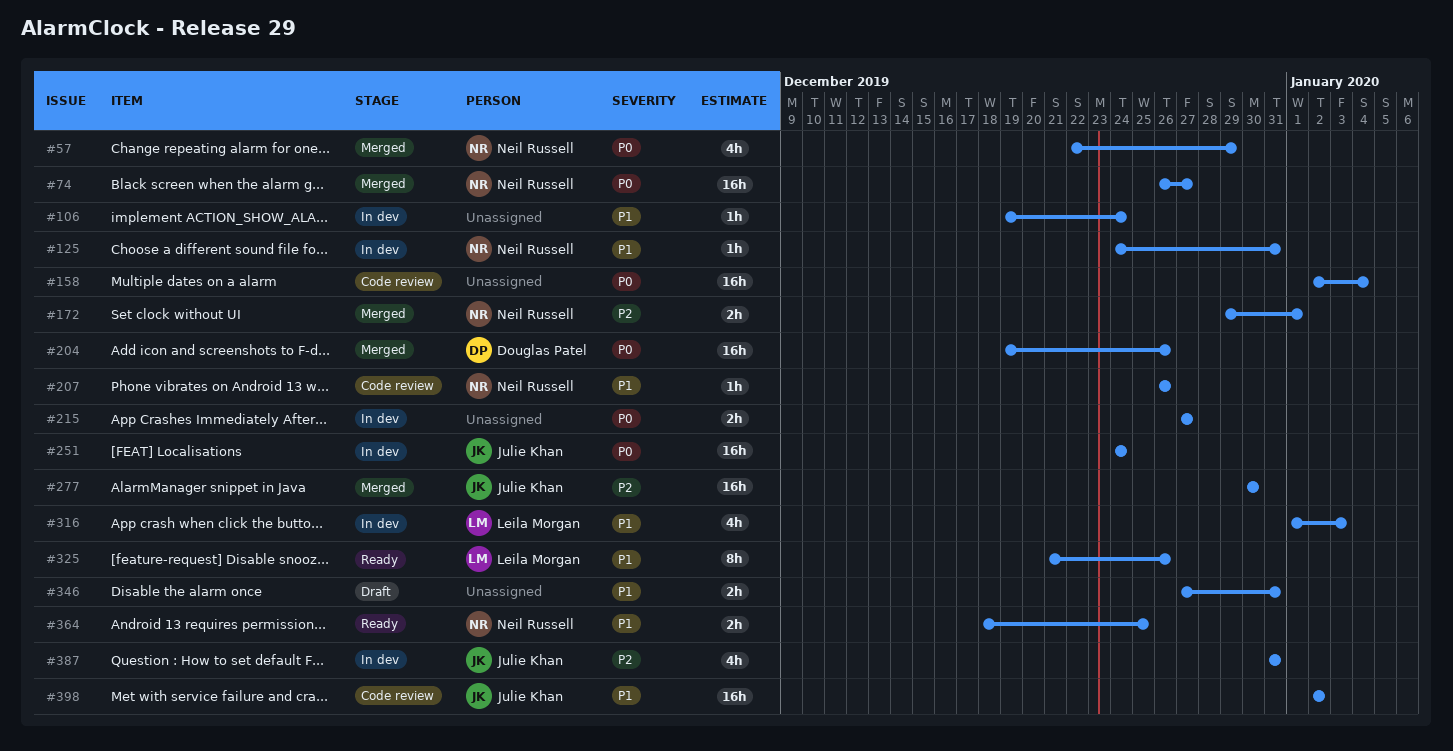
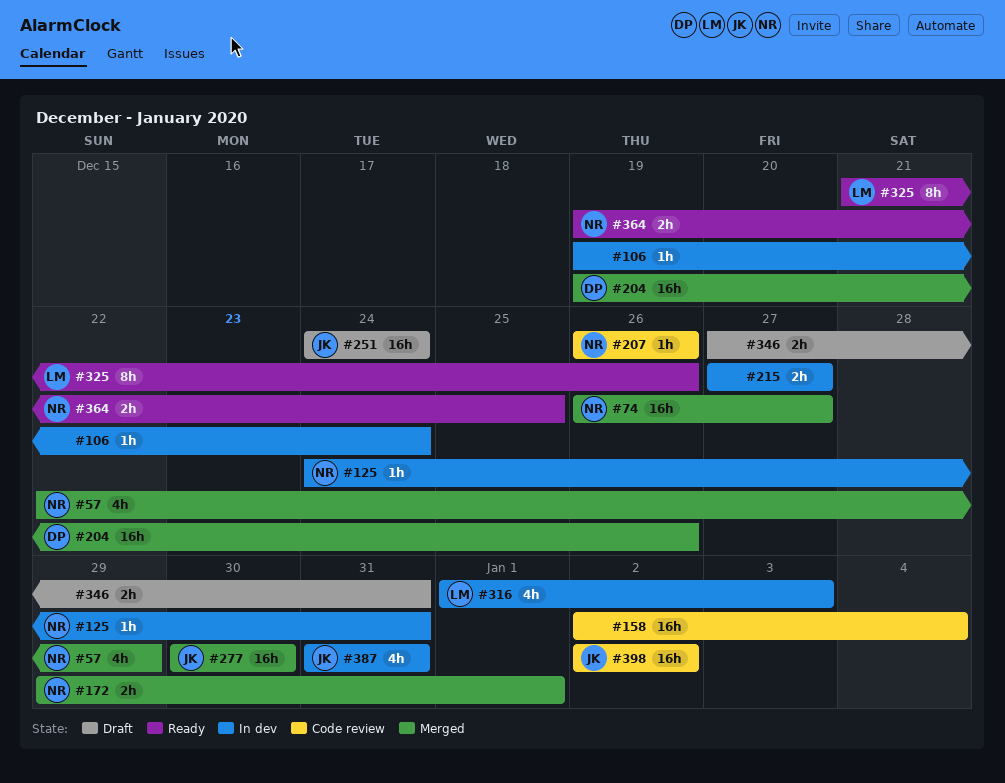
#251, status: In dev -> Draft
#364, start: Dec 18 -> Dec 19

